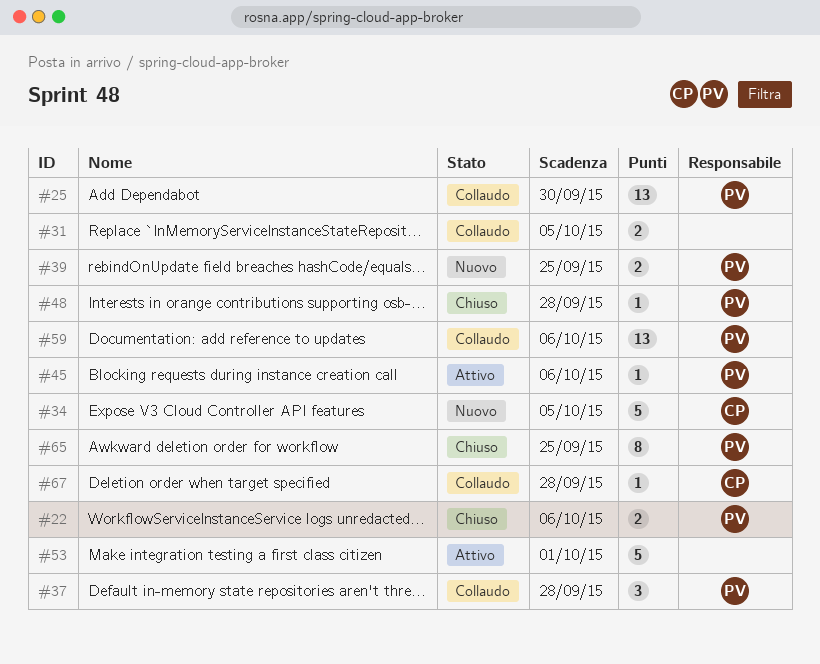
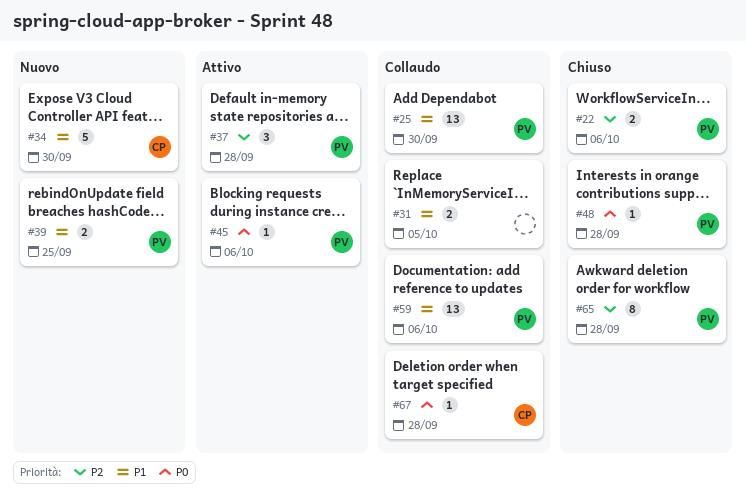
#34, due: Oct 5 -> Sep 30
#37, status: Collaudo -> Attivo
#53: present -> none
#65, due: Sep 25 -> Sep 28

